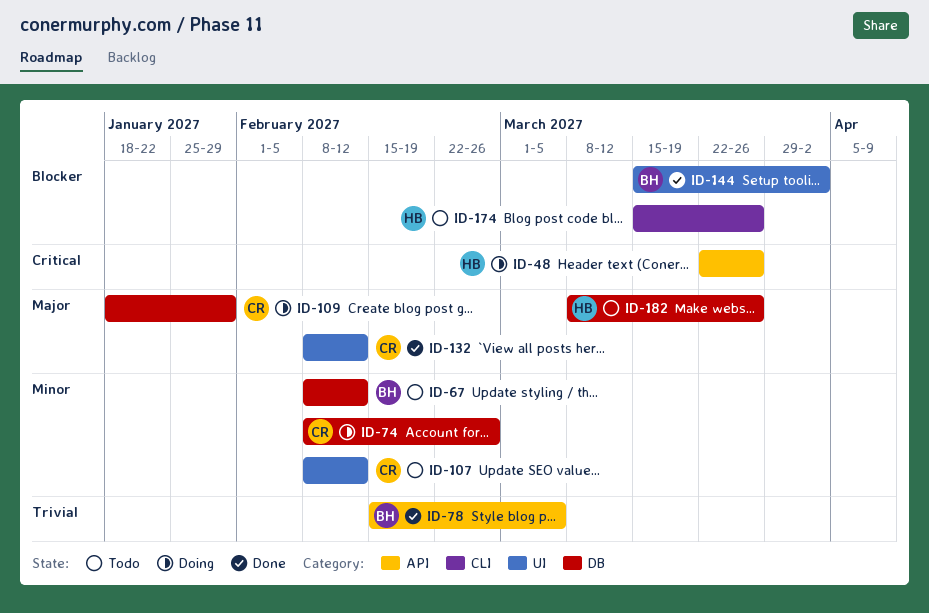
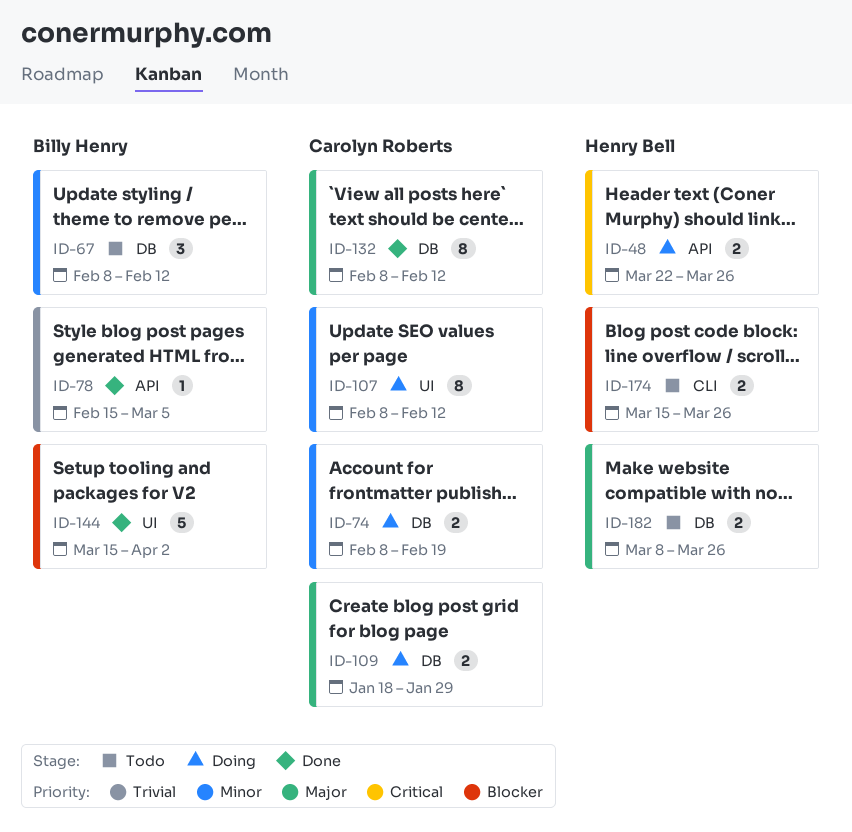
ID-74, due: Feb 26 -> Feb 19
ID-107, status: Todo -> Doing
ID-132, label: UI -> DB

